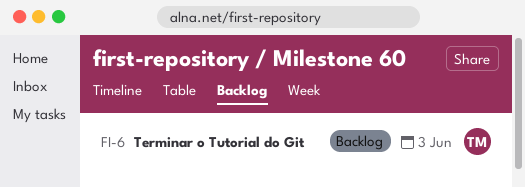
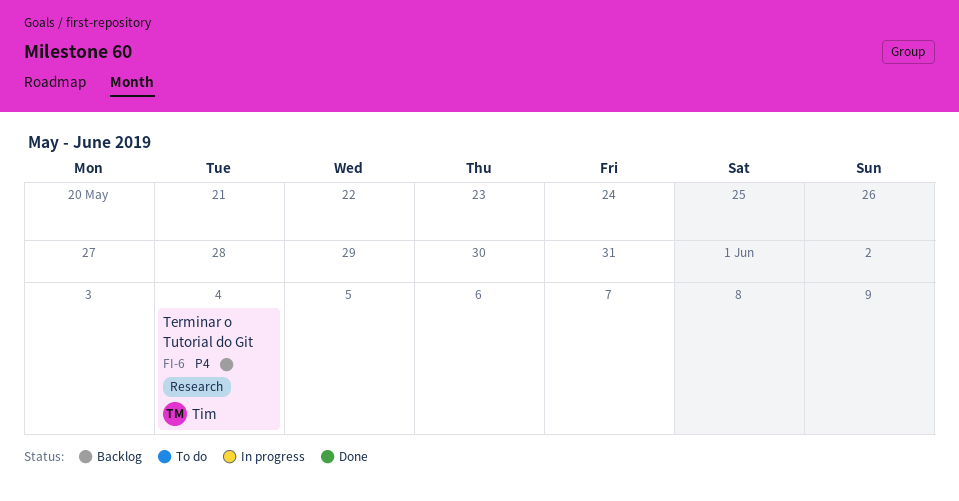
FI-6, due: Jun 3 -> Jun 4

